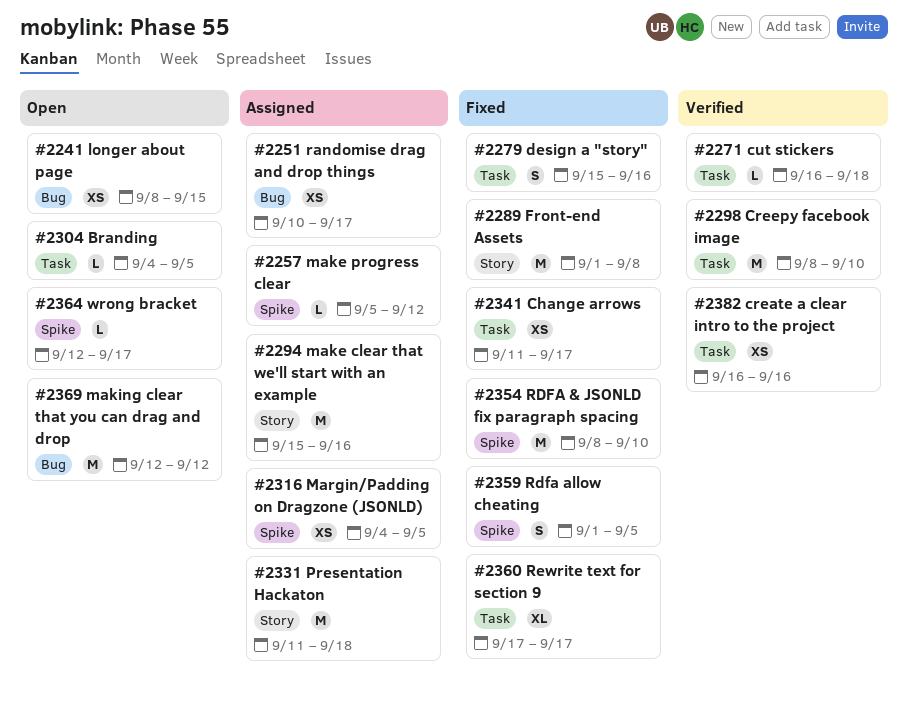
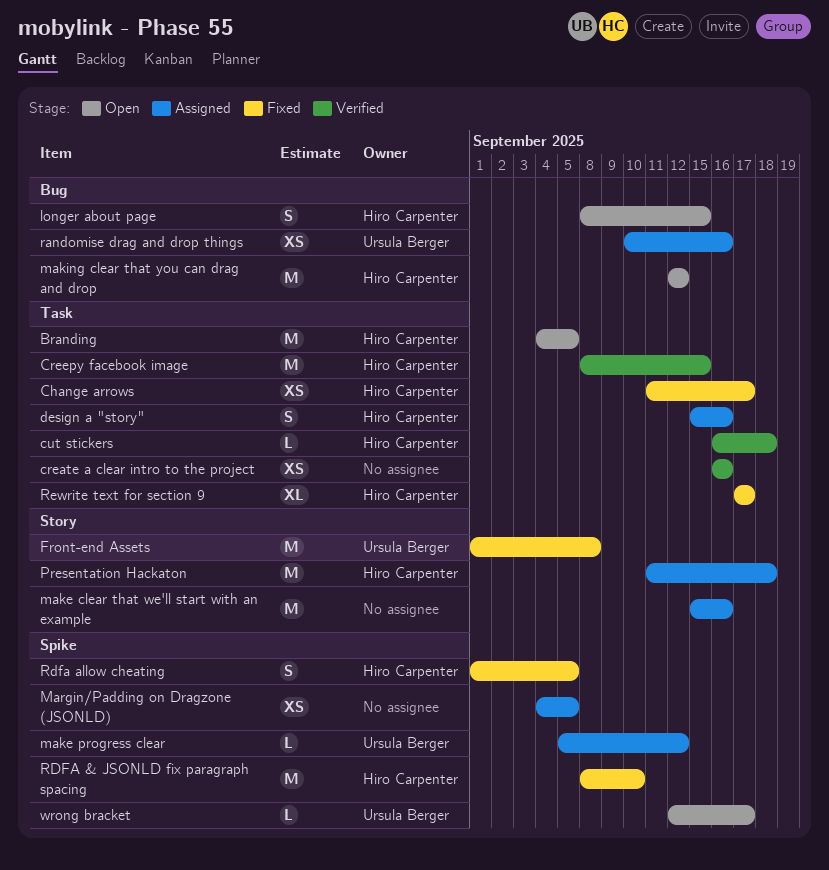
Branding, estimate: L -> M
Creepy facebook image, due: Sep 10 -> Sep 15
design a "story", status: Fixed -> Assigned
longer about page, estimate: XS -> S
randomise drag and drop things, due: Sep 17 -> Sep 16

